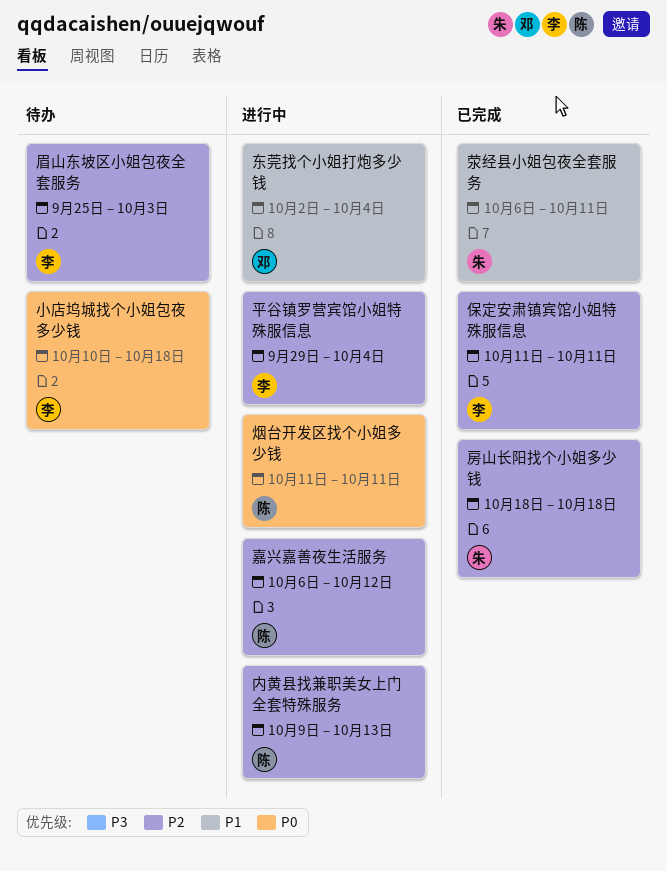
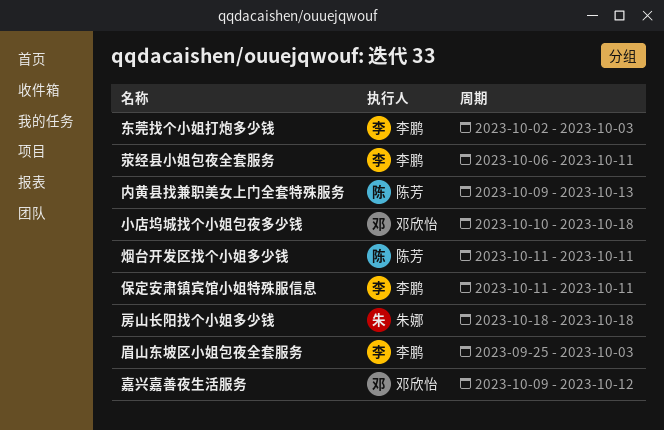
东莞找个小姐打炮多少钱, owner: 邓欣怡 -> 李鹏
东莞找个小姐打炮多少钱, due: Oct 4 -> Oct 3
嘉兴嘉善夜生活服务, owner: 陈芳 -> 邓欣怡
嘉兴嘉善夜生活服务, start: Oct 6 -> Oct 9
小店坞城找个小姐包夜多少钱, owner: 李鹏 -> 邓欣怡
平谷镇罗营宾馆小姐特殊服信息: present -> none
荥经县小姐包夜全套服务, owner: 朱娜 -> 李鹏

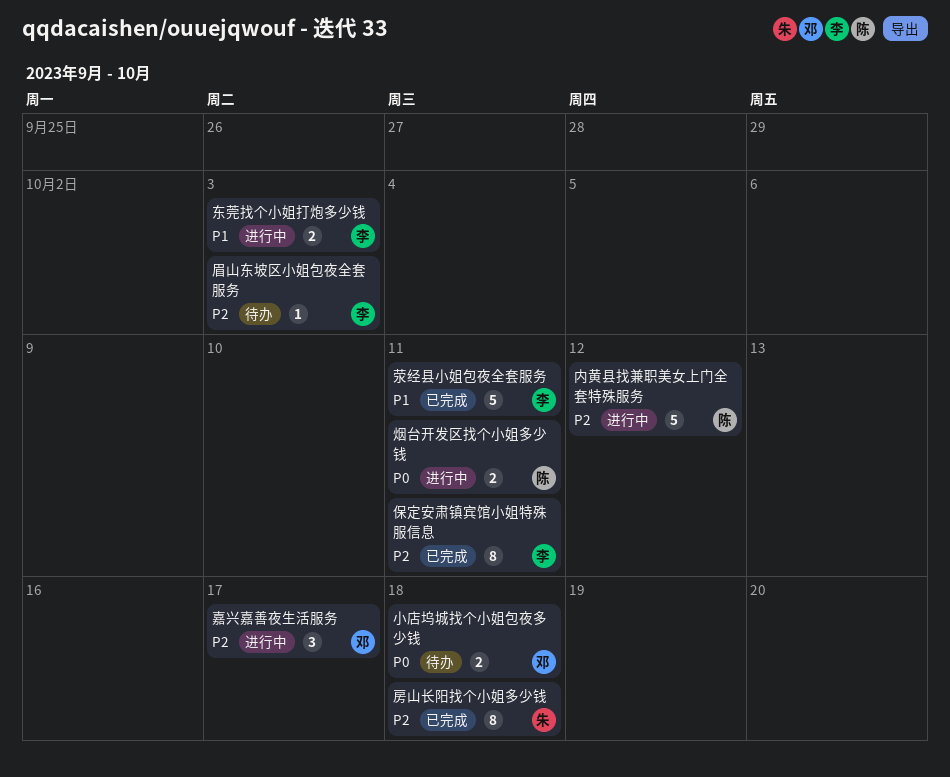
内黄县找兼职美女上门全套特殊服务, due: Oct 13 -> Oct 12
嘉兴嘉善夜生活服务, due: Oct 12 -> Oct 17

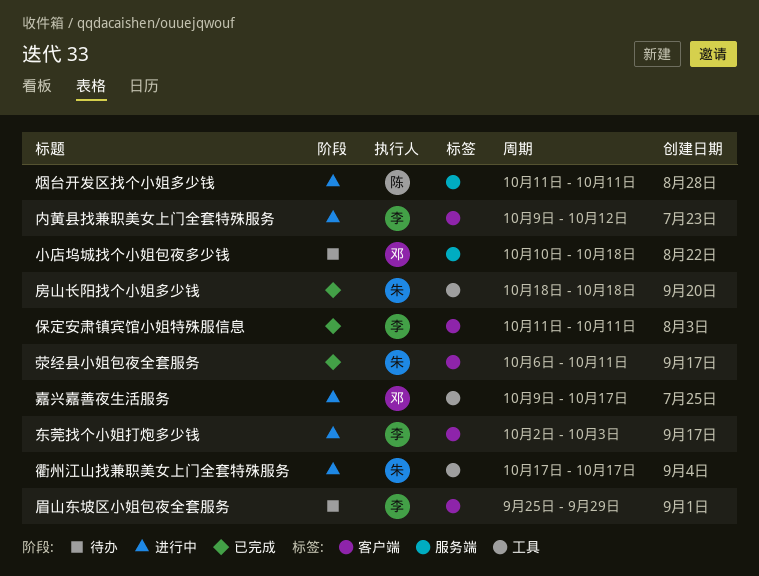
内黄县找兼职美女上门全套特殊服务, owner: 陈 -> 李
眉山东坡区小姐包夜全套服务, due: Oct 3 -> Sep 29
荥经县小姐包夜全套服务, owner: 李 -> 朱
衢州江山找兼职美女上门全套特殊服务: none -> present

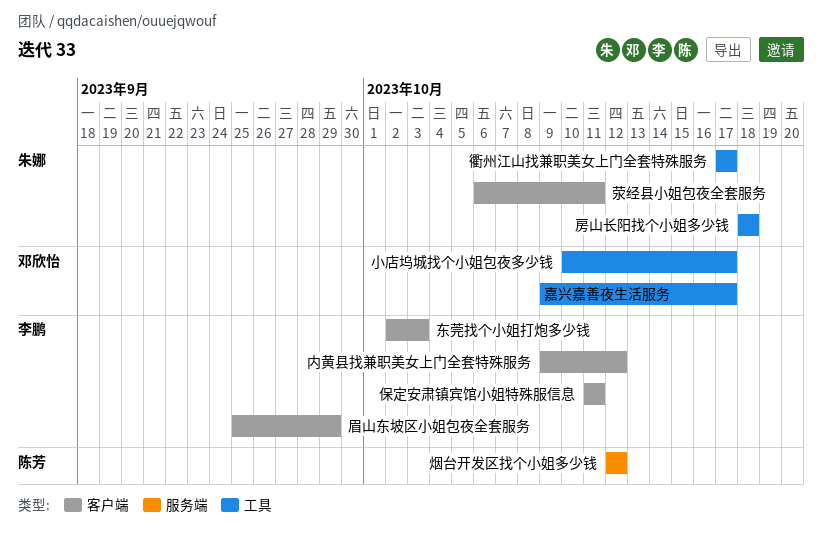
小店坞城找个小姐包夜多少钱, label: 服务端 -> 工具
小店坞城找个小姐包夜多少钱, due: Oct 18 -> Oct 17
烟台开发区找个小姐多少钱, start: Oct 11 -> Oct 12
烟台开发区找个小姐多少钱, due: Oct 11 -> Oct 12

